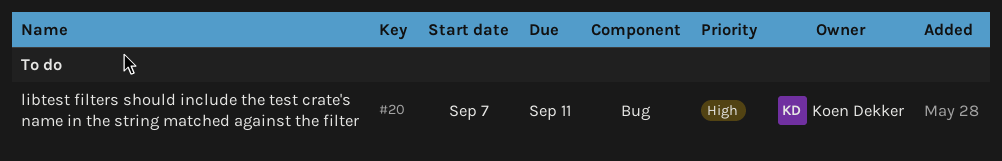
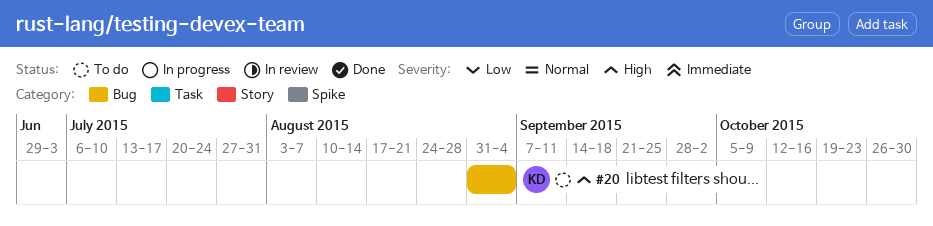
#20, start: Sep 7 -> Aug 31
#20, due: Sep 11 -> Sep 4

